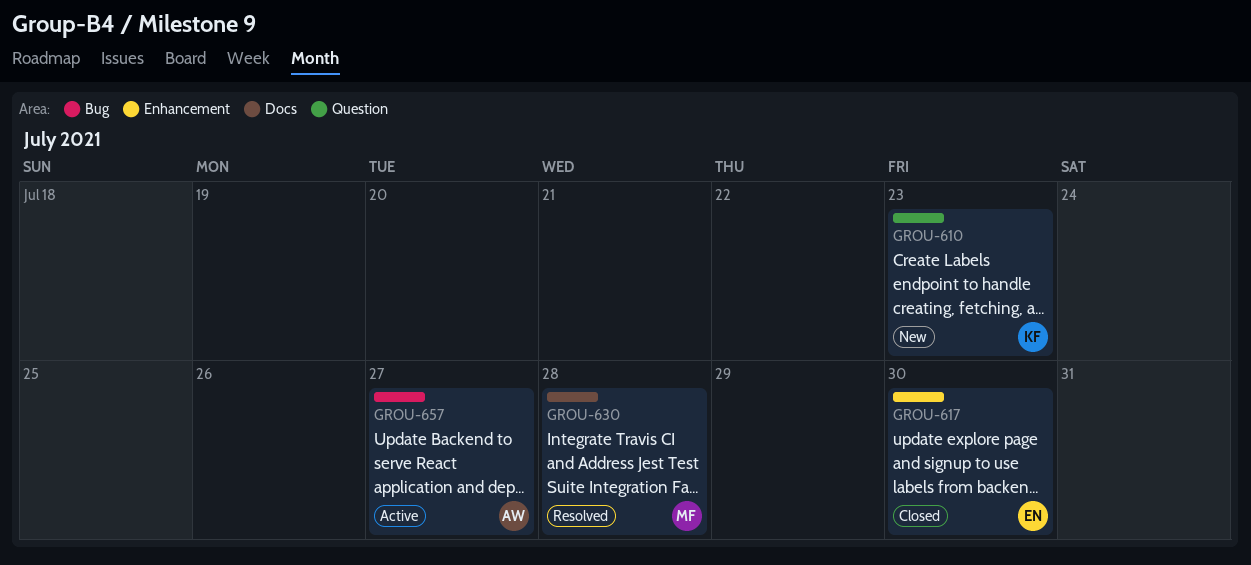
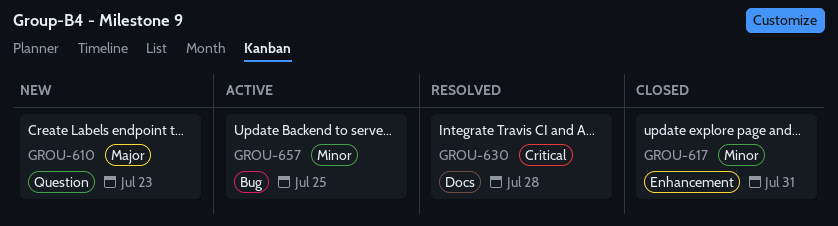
GROU-617, due: Jul 30 -> Jul 31
GROU-657, due: Jul 27 -> Jul 25

